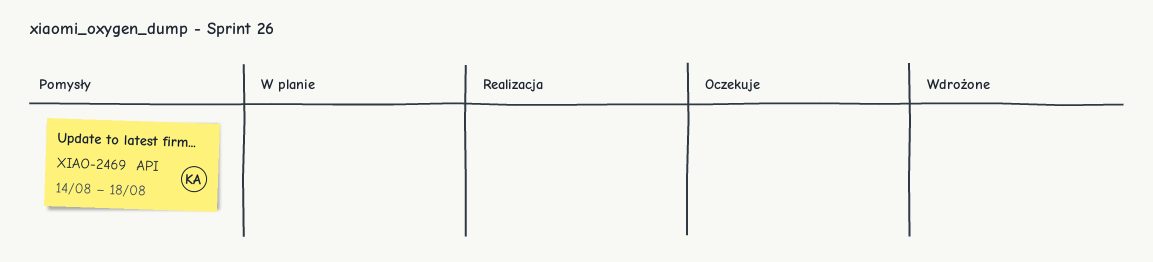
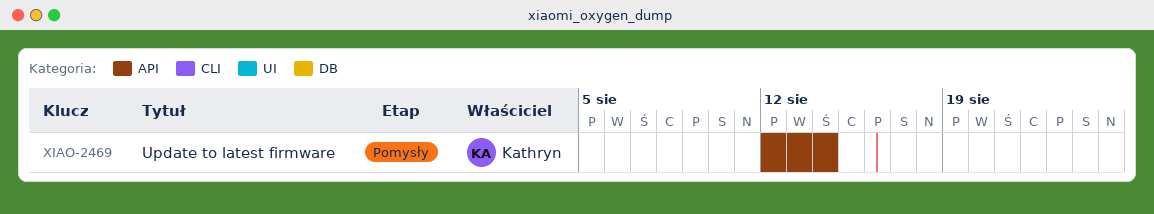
XIAO-2469, start: Aug 14 -> Aug 12
XIAO-2469, due: Aug 18 -> Aug 14

